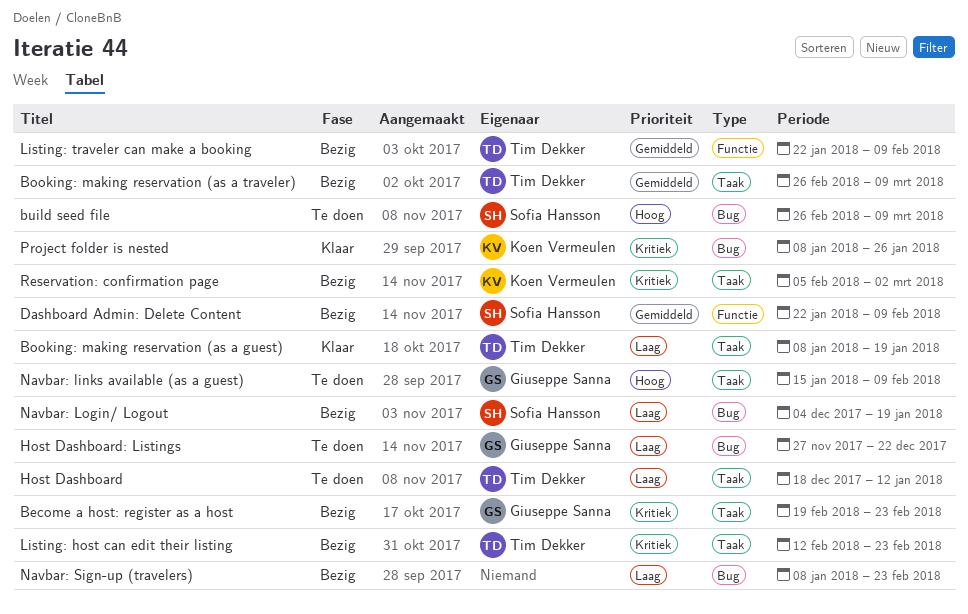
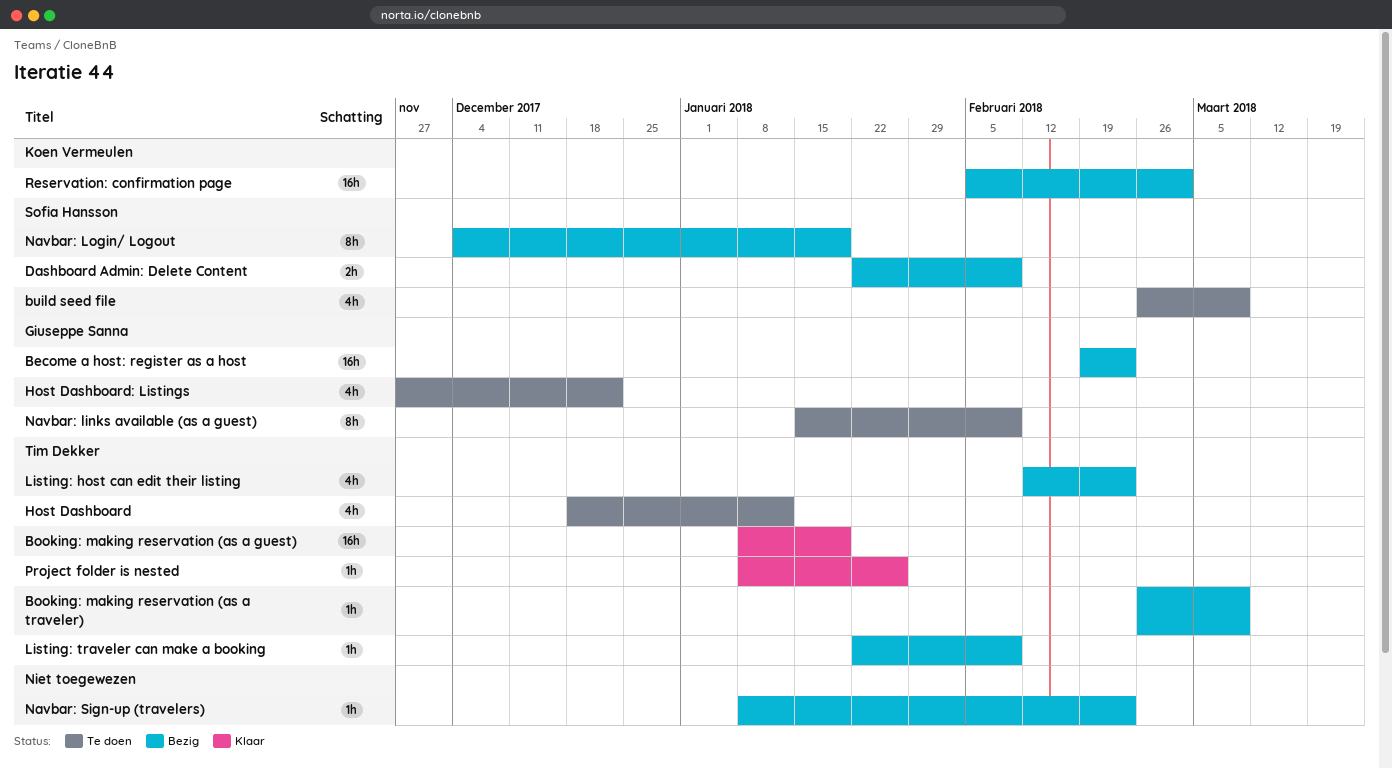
Project folder is nested, owner: Koen Vermeulen -> Tim Dekker

